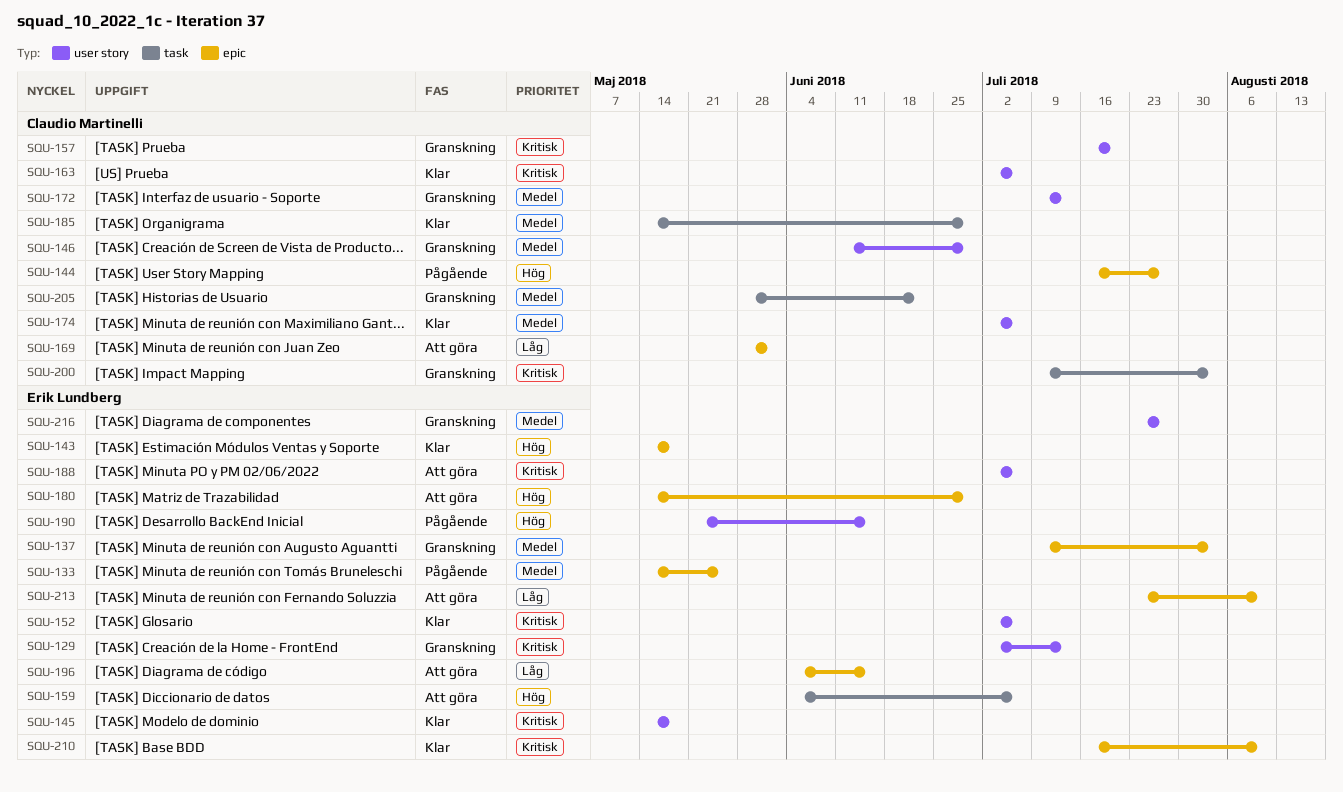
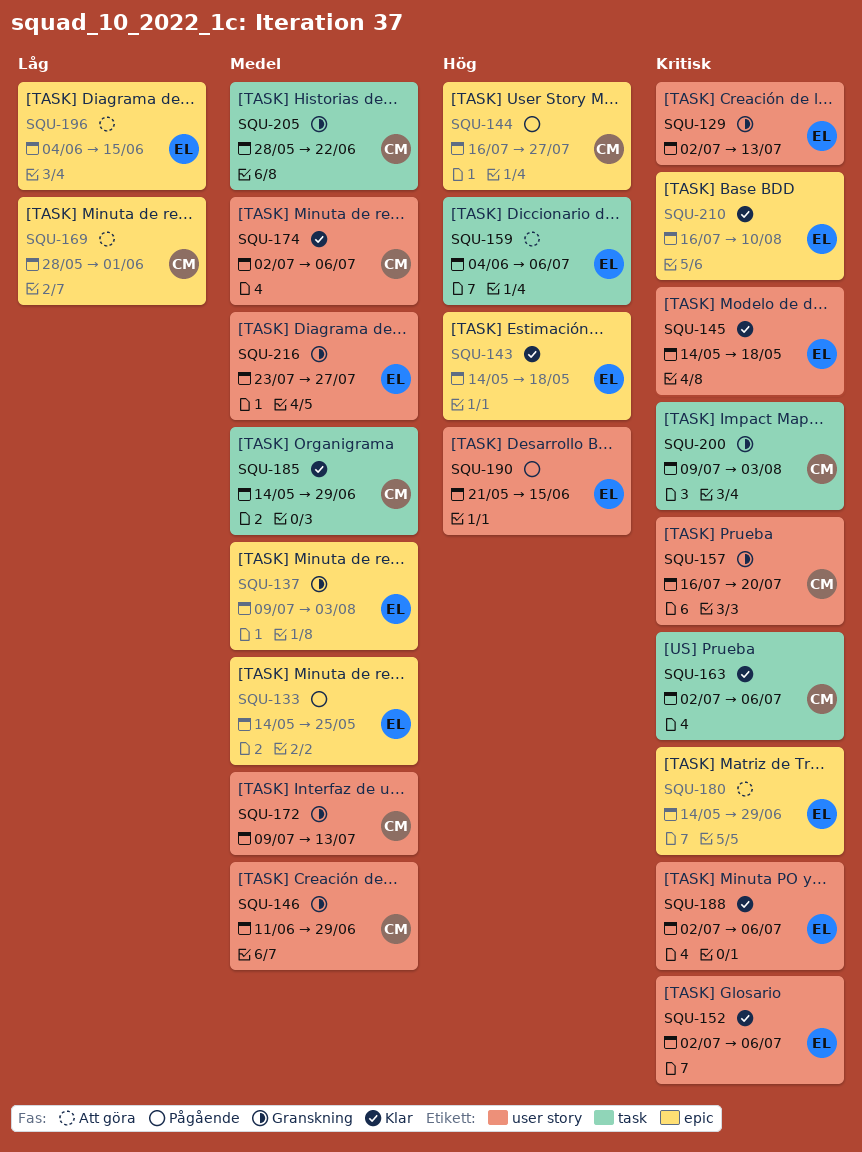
SQU-163, label: user story -> task
SQU-180, priority: Hög -> Kritisk
SQU-188, status: Att göra -> Klar
SQU-213: present -> none

